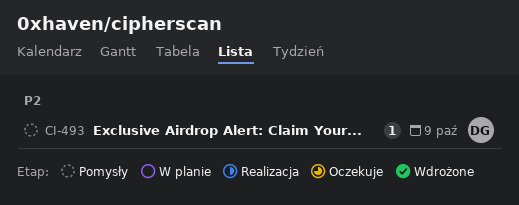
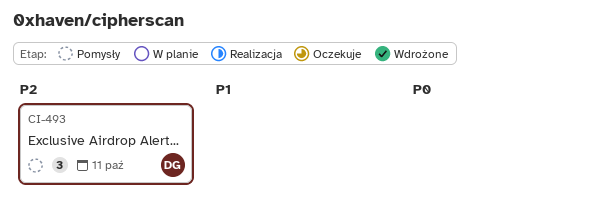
CI-493, estimate: 1 -> 3
CI-493, due: Oct 9 -> Oct 11

